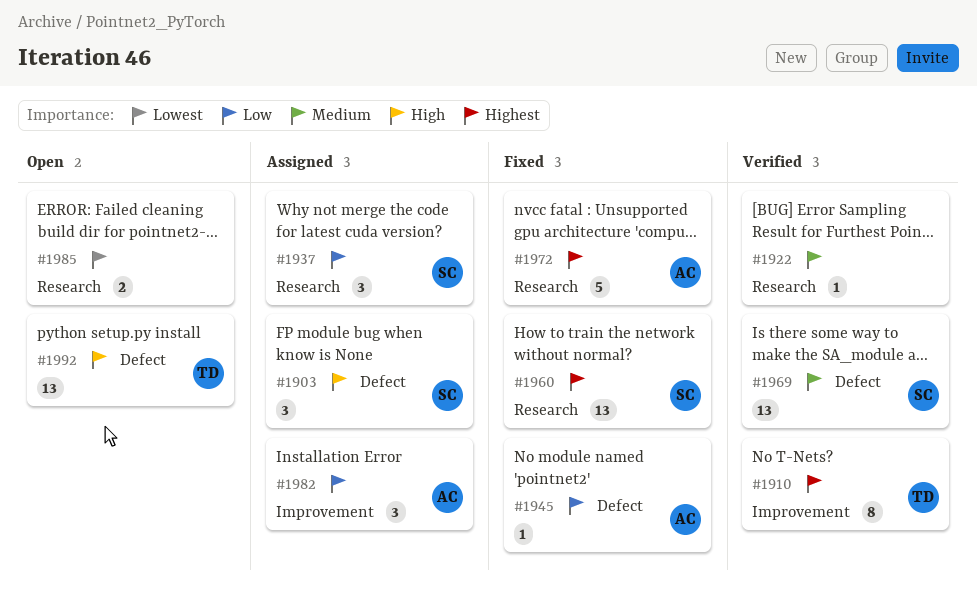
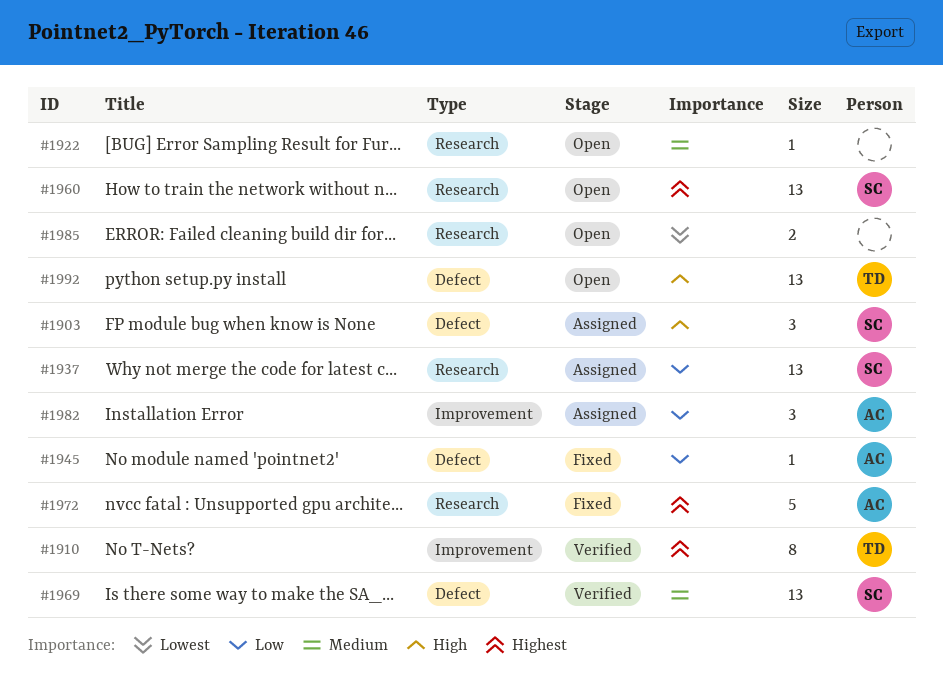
#1922, status: Verified -> Open
#1937, estimate: 3 -> 13
#1960, status: Fixed -> Open

